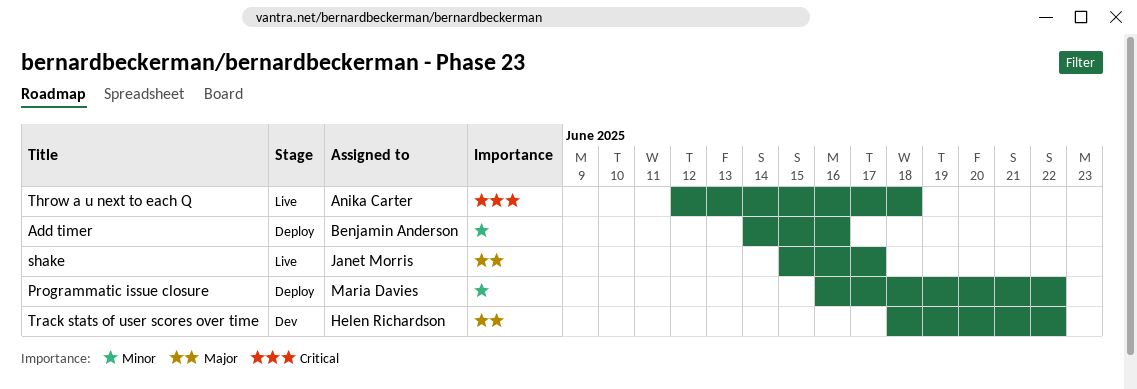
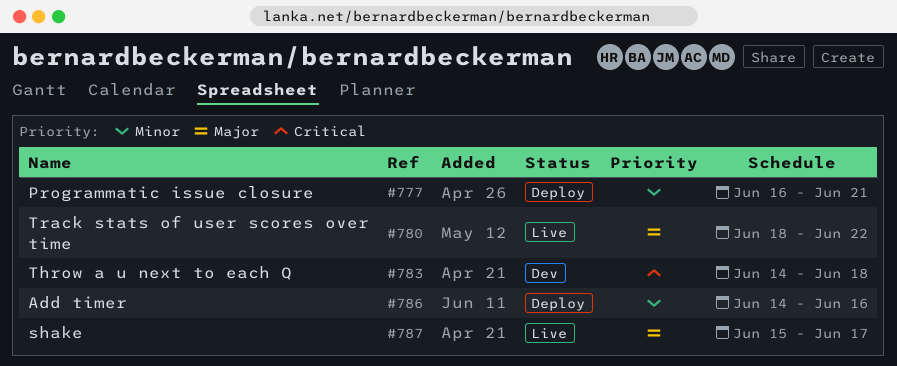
Programmatic issue closure, due: Jun 22 -> Jun 21
Throw a u next to each Q, status: Live -> Dev
Throw a u next to each Q, start: Jun 12 -> Jun 14
Track stats of user scores over time, status: Dev -> Live

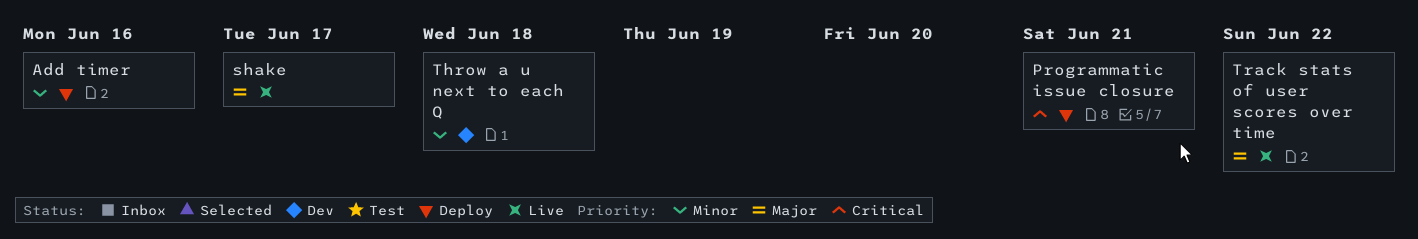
Programmatic issue closure, priority: Minor -> Critical
Throw a u next to each Q, priority: Critical -> Minor

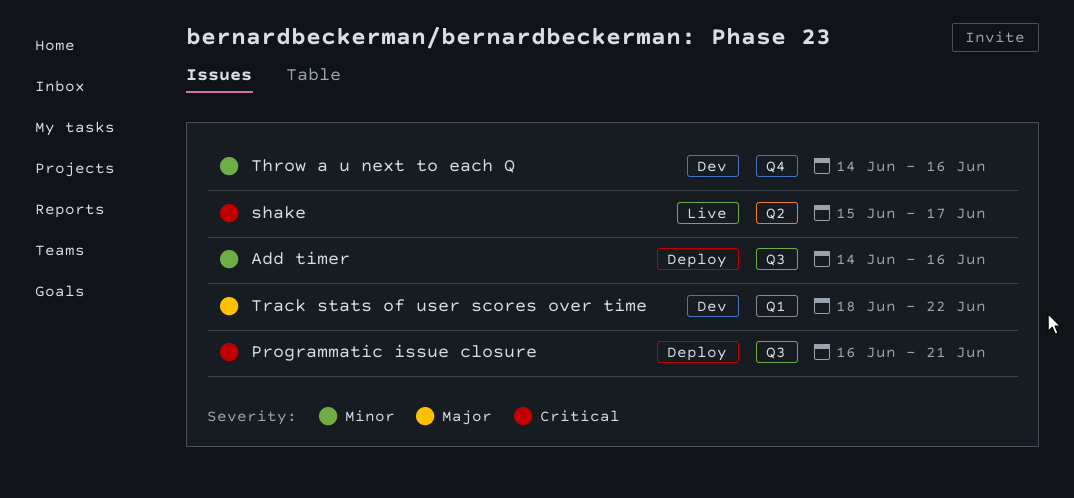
shake, priority: Major -> Critical
Throw a u next to each Q, due: Jun 18 -> Jun 16
Track stats of user scores over time, status: Live -> Dev

